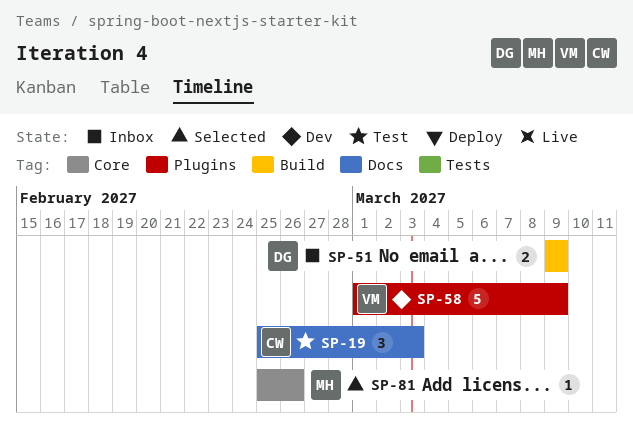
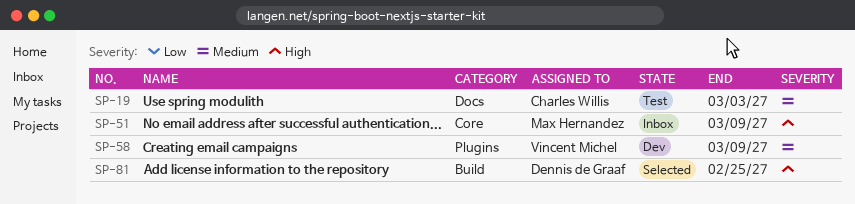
SP-51, owner: Dennis de Graaf -> Max Hernandez
SP-51, label: Build -> Core
SP-81, owner: Max Hernandez -> Dennis de Graaf
SP-81, label: Core -> Build
SP-81, due: Feb 26 -> Feb 25

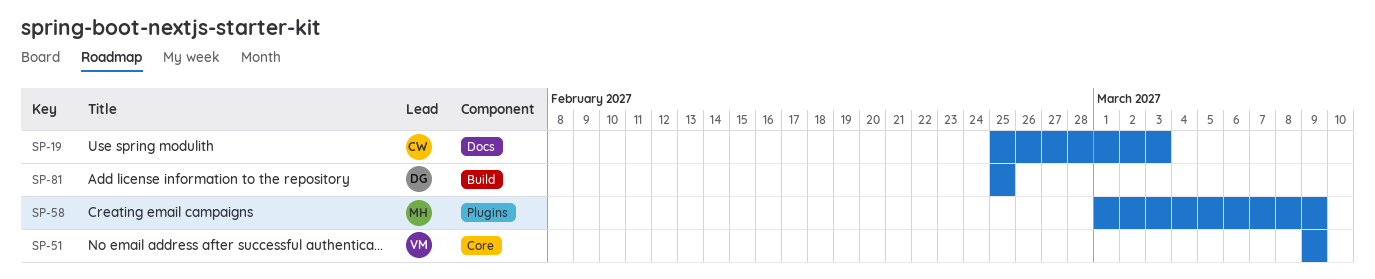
SP-51, owner: Max Hernandez -> Vincent Michel
SP-58, owner: Vincent Michel -> Max Hernandez

